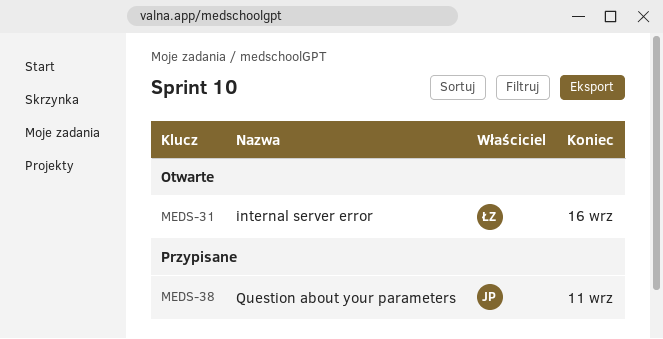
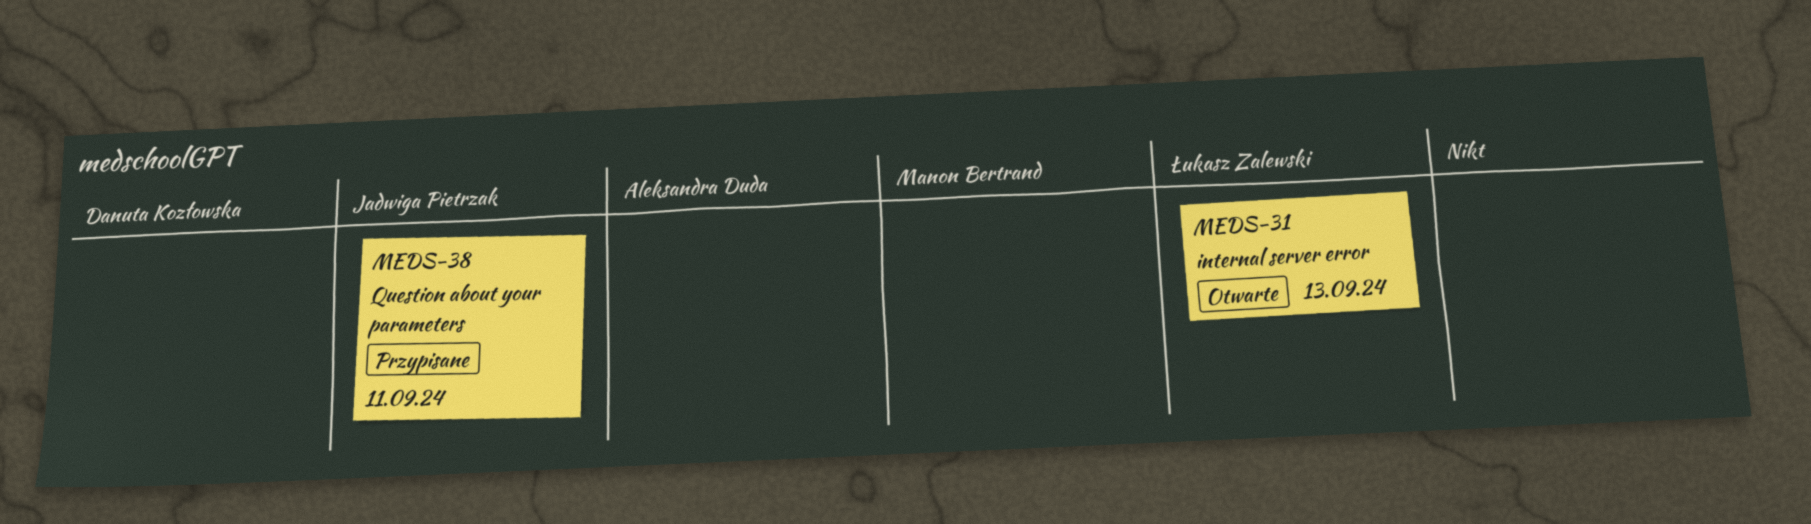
MEDS-31, due: Sep 16 -> Sep 13

